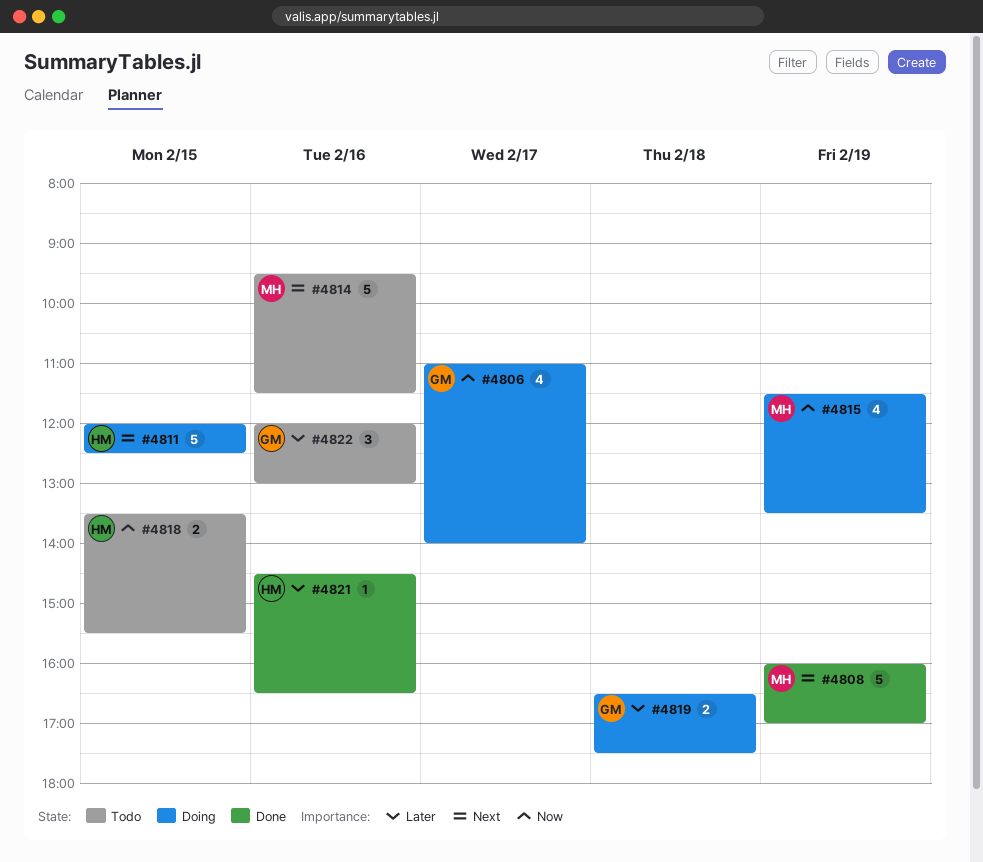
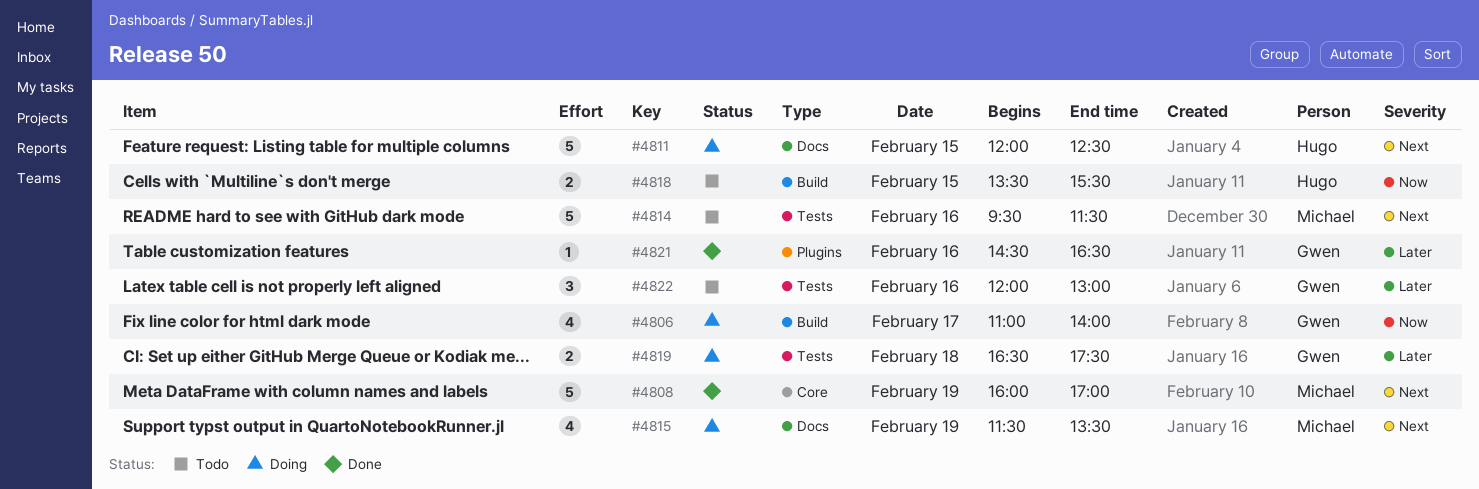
#4815, priority: Now -> Next
#4821, owner: Hugo -> Gwen

